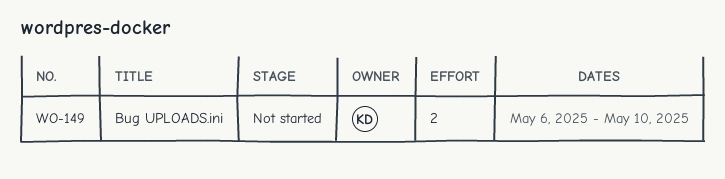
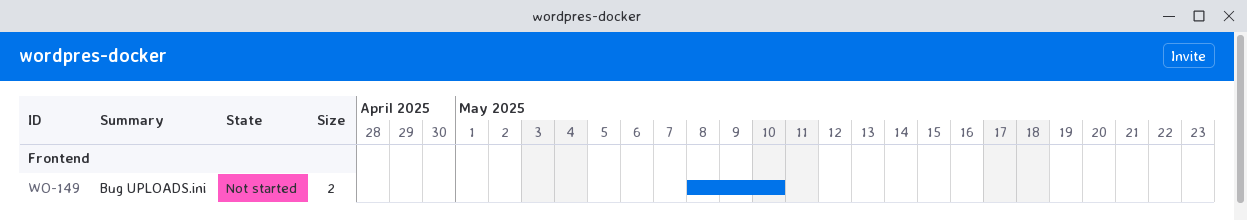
WO-149, start: May 6 -> May 8

